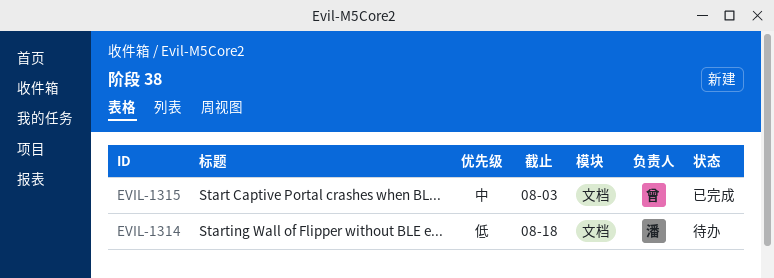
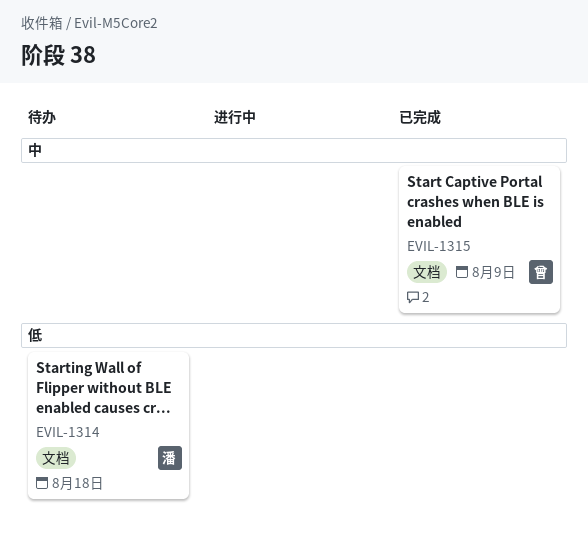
EVIL-1315, due: Aug 3 -> Aug 9

